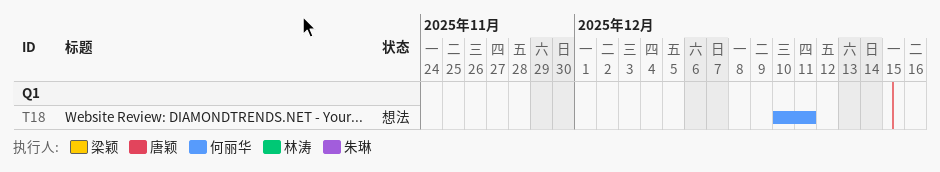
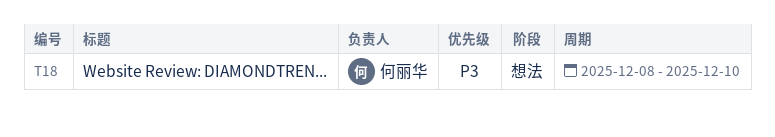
T18, start: Dec 10 -> Dec 8
T18, due: Dec 11 -> Dec 10

